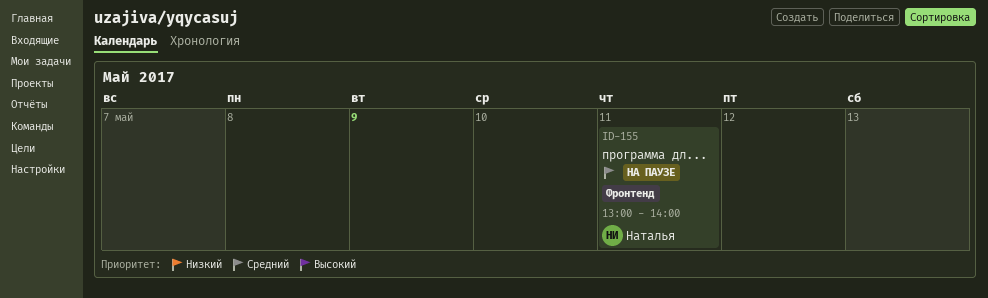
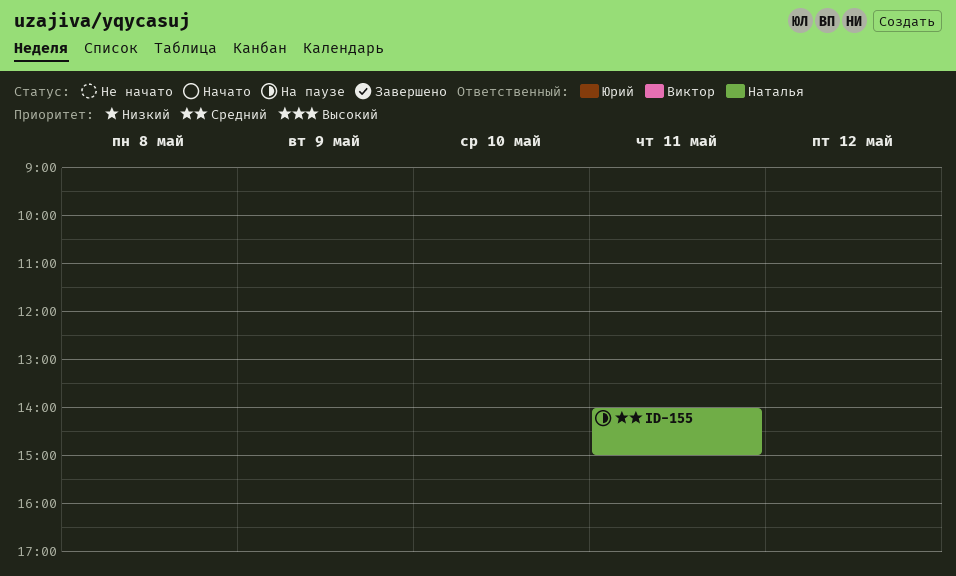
ID-155, begins: 13:00 -> 14:00
ID-155, ends: 14:00 -> 15:00

